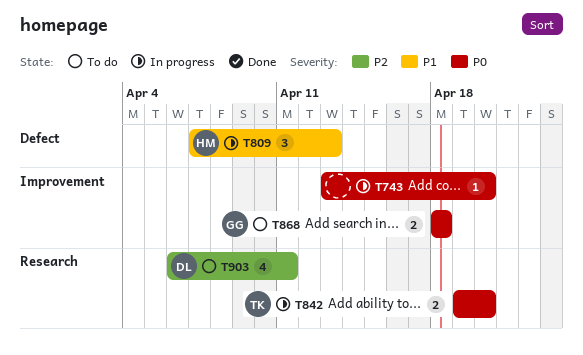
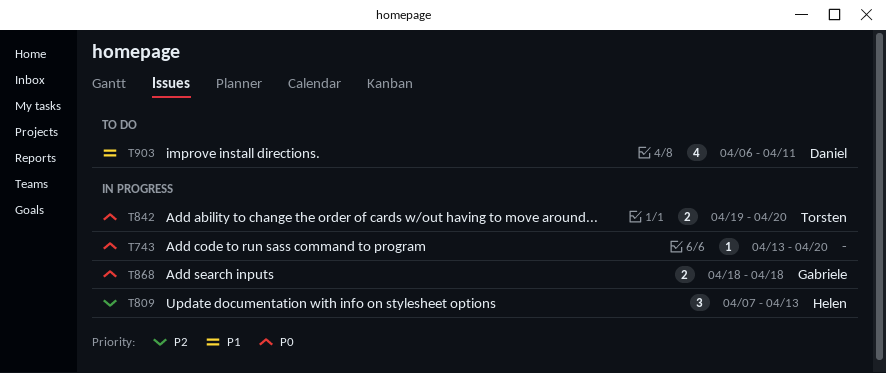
T809, priority: P1 -> P2
T868, status: To do -> In progress
T903, priority: P2 -> P1

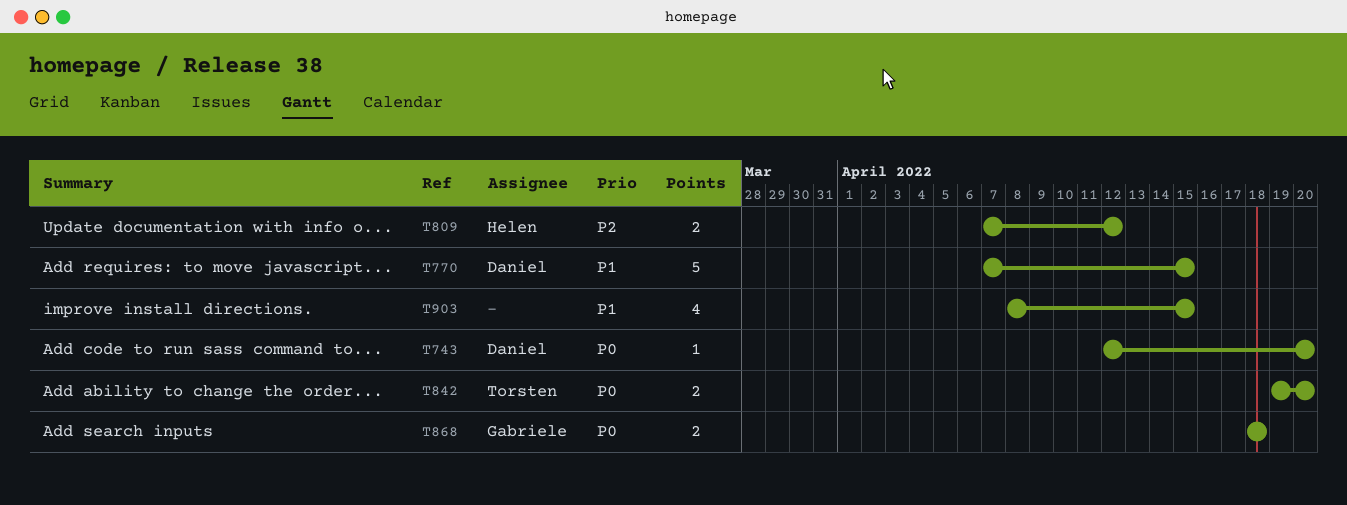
T743, owner: none -> Daniel
T743, start: Apr 13 -> Apr 12
T770: none -> present
T809, estimate: 3 -> 2
T809, due: Apr 13 -> Apr 12
T903, owner: Daniel -> none
T903, start: Apr 6 -> Apr 8
T903, due: Apr 11 -> Apr 15

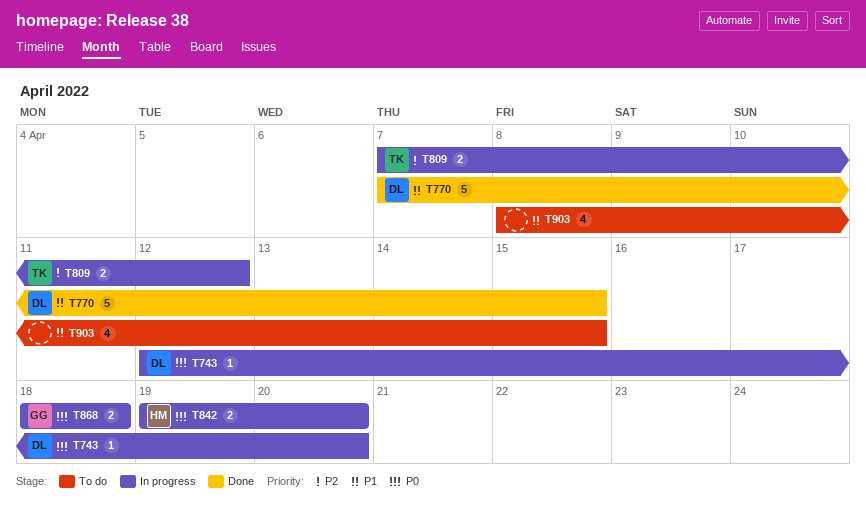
T809, owner: Helen -> Torsten
T842, owner: Torsten -> Helen

